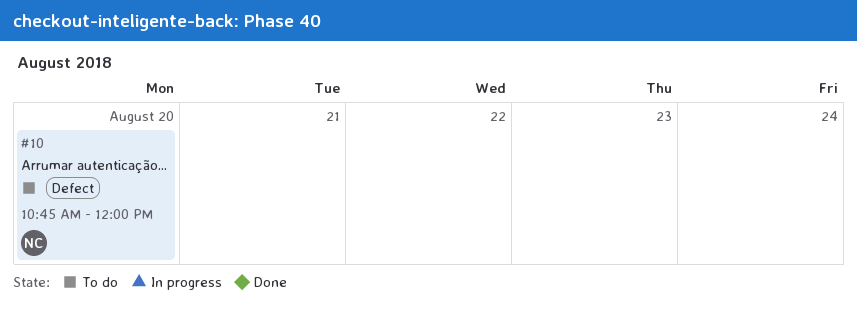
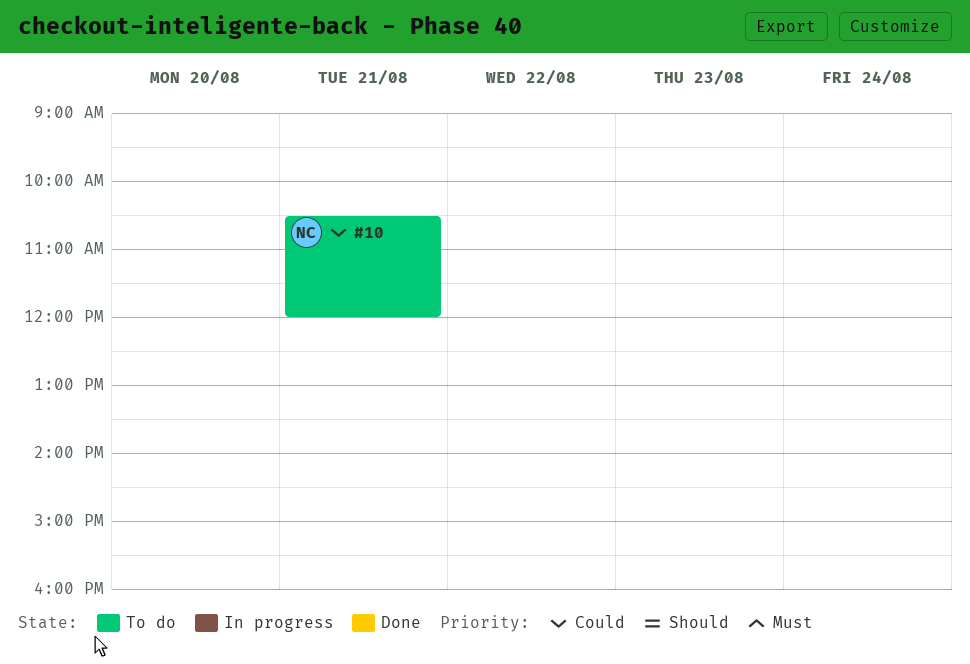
#10, day: Aug 20 -> Aug 21
#10, begins: 10:45 -> 10:30

